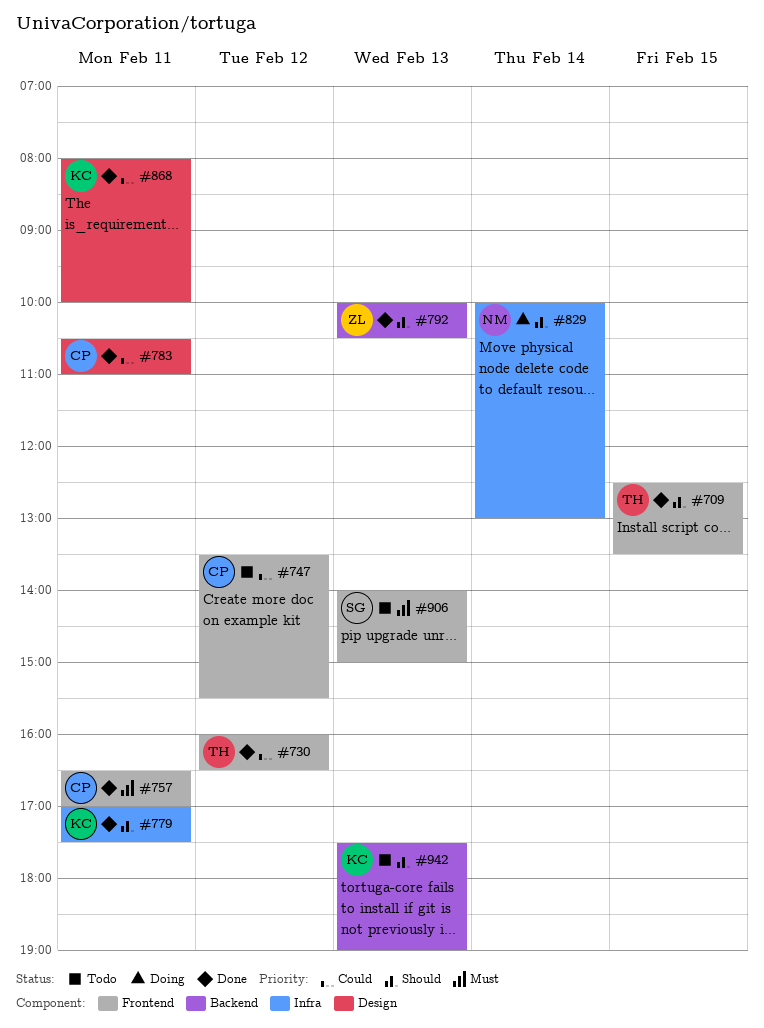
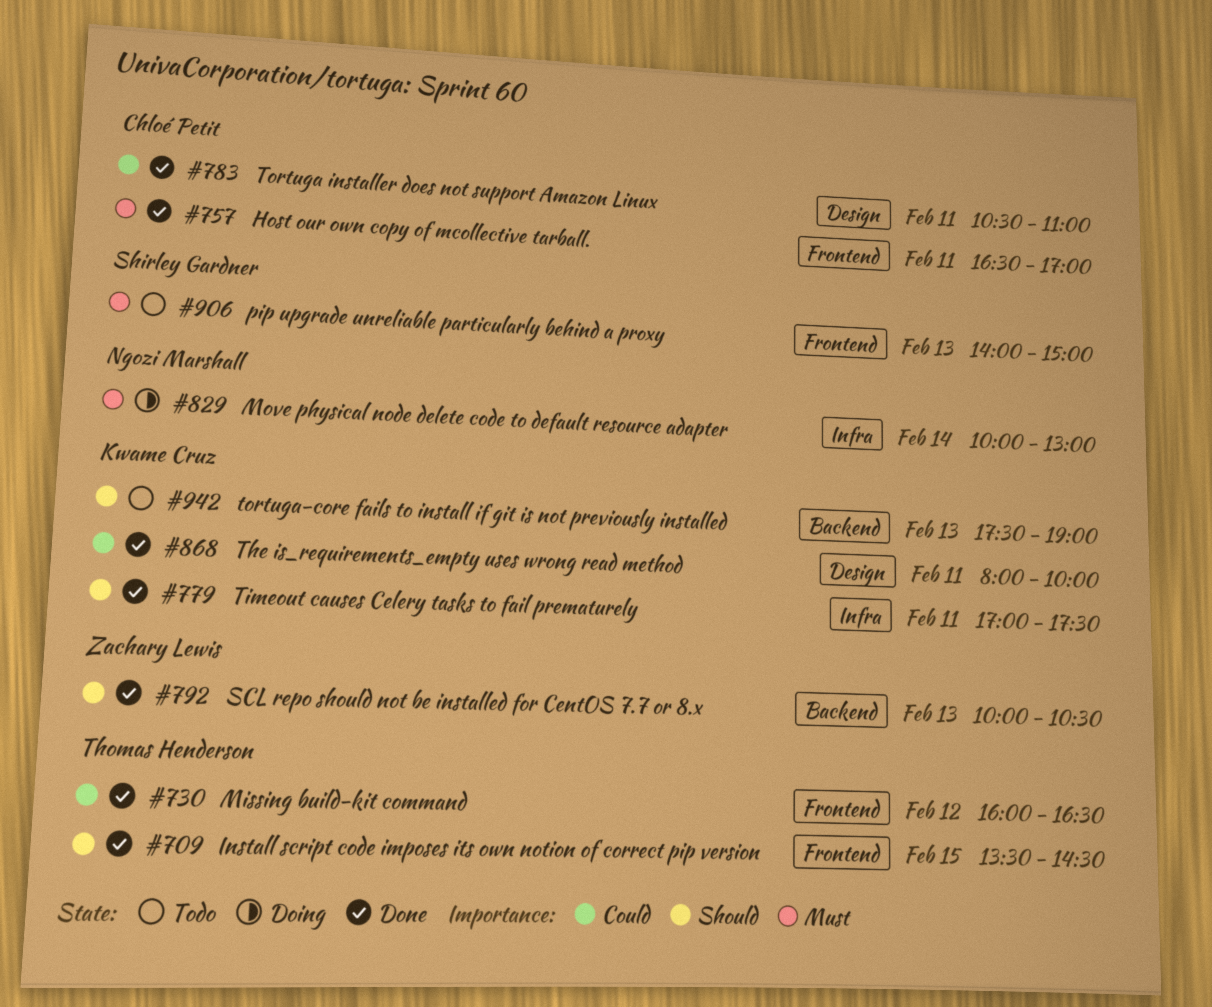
#709, begins: 12:30 -> 13:30
#709, ends: 13:30 -> 14:30
#747: present -> none
#829, priority: Should -> Must

